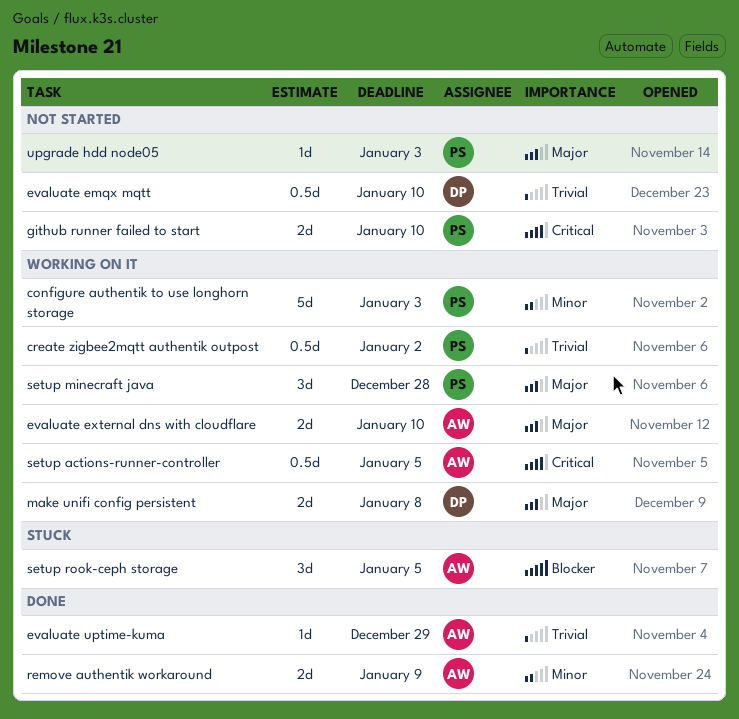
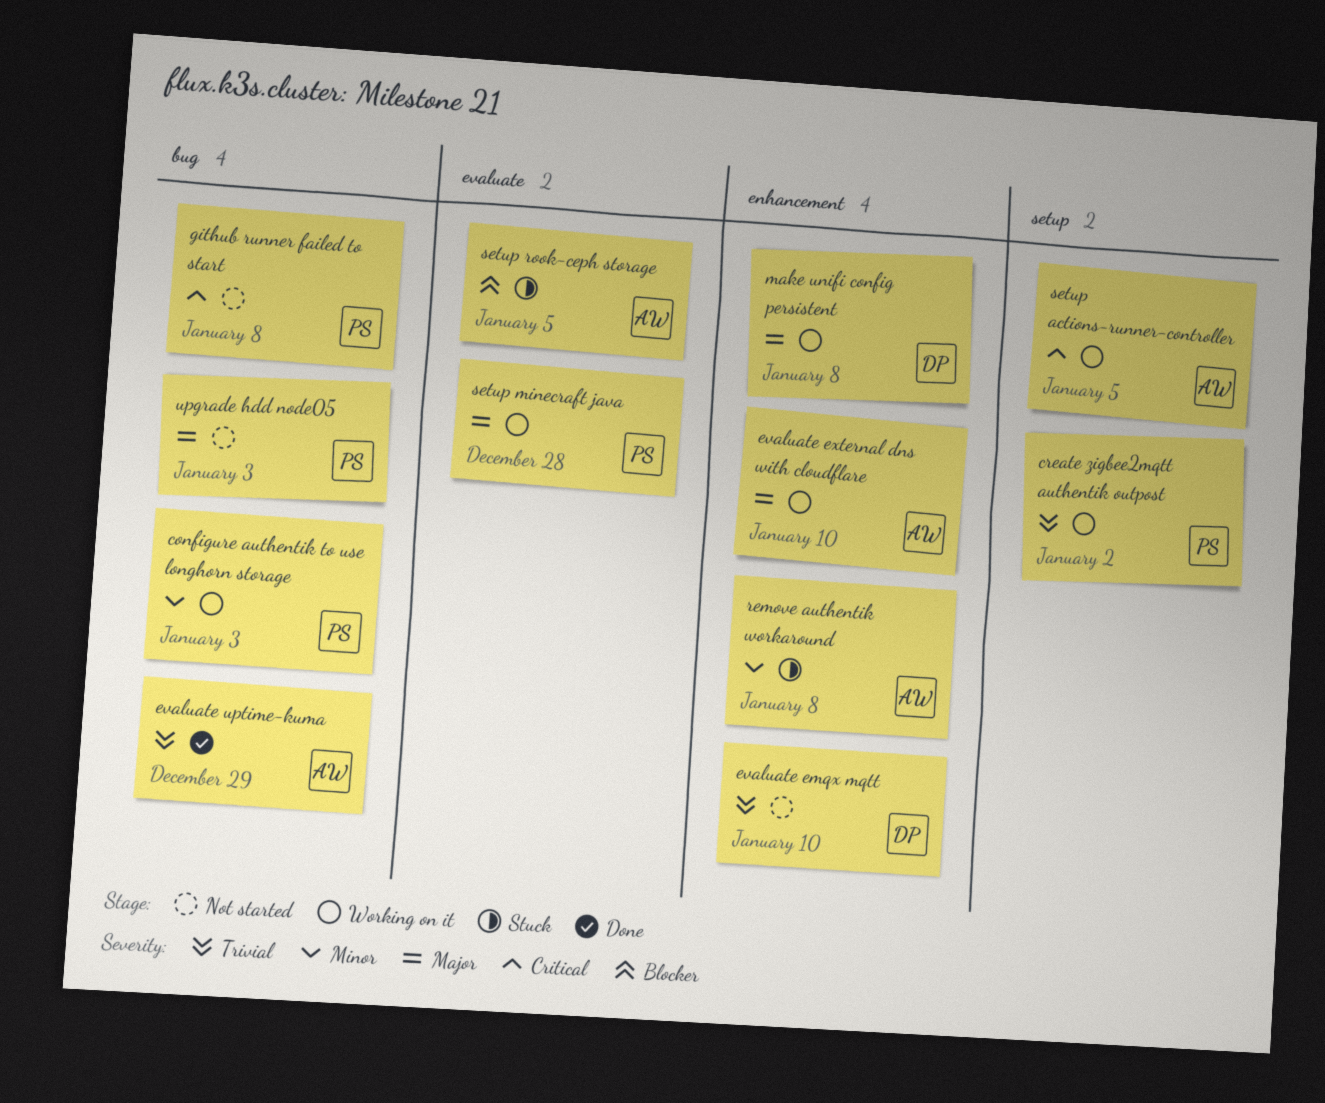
github runner failed to start, due: Jan 10 -> Jan 8
remove authentik workaround, status: Done -> Stuck
remove authentik workaround, due: Jan 9 -> Jan 8

